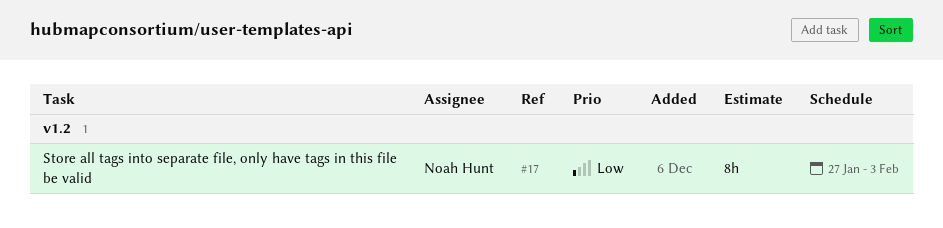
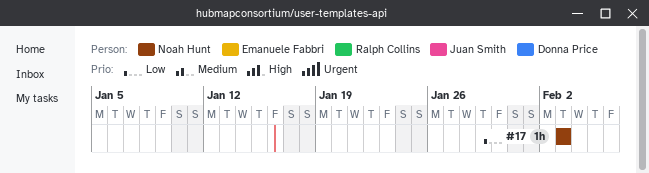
#17, estimate: 8h -> 1h
#17, start: Jan 27 -> Feb 3

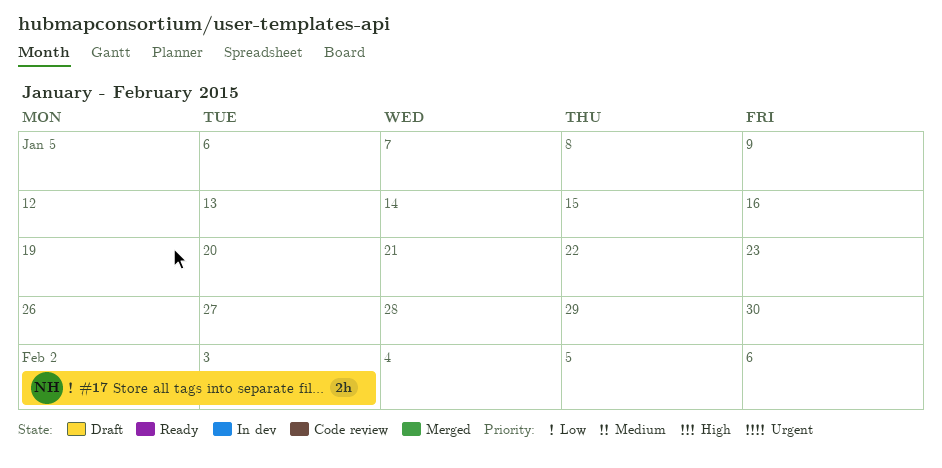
#17, estimate: 1h -> 2h
#17, start: Feb 3 -> Feb 2

